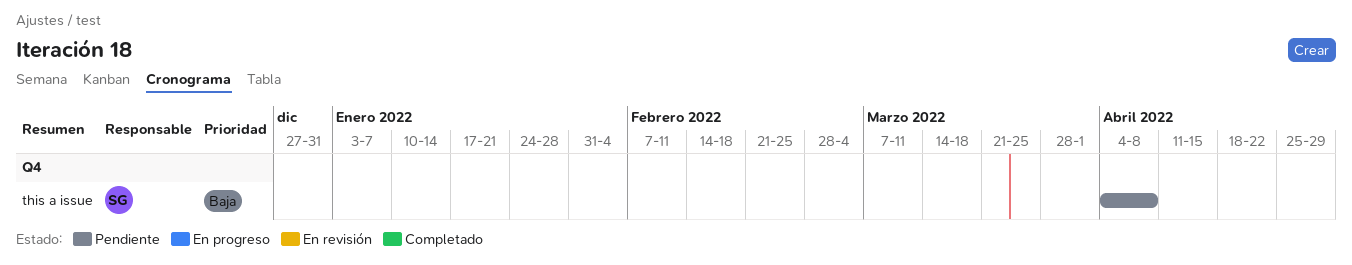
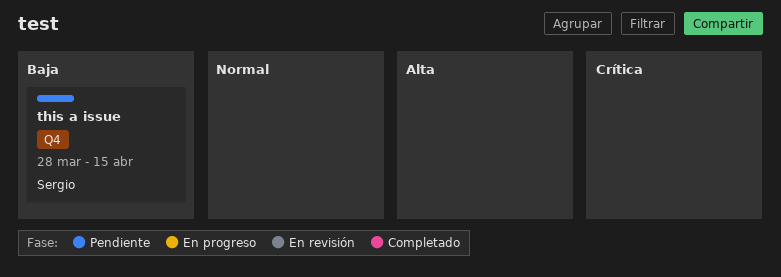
this a issue, start: Apr 4 -> Mar 28
this a issue, due: Apr 8 -> Apr 15

